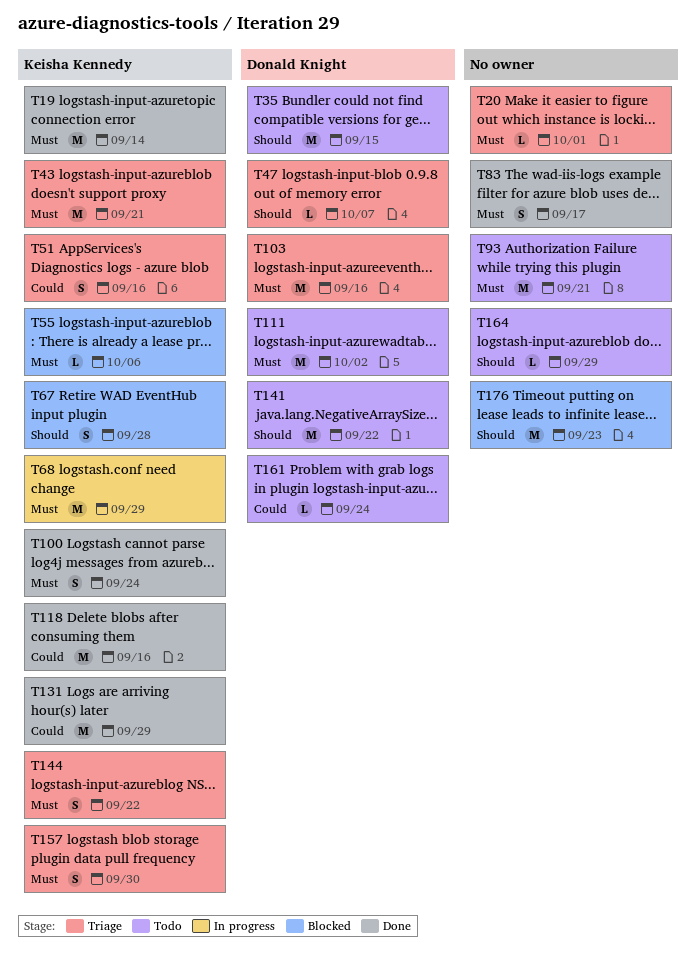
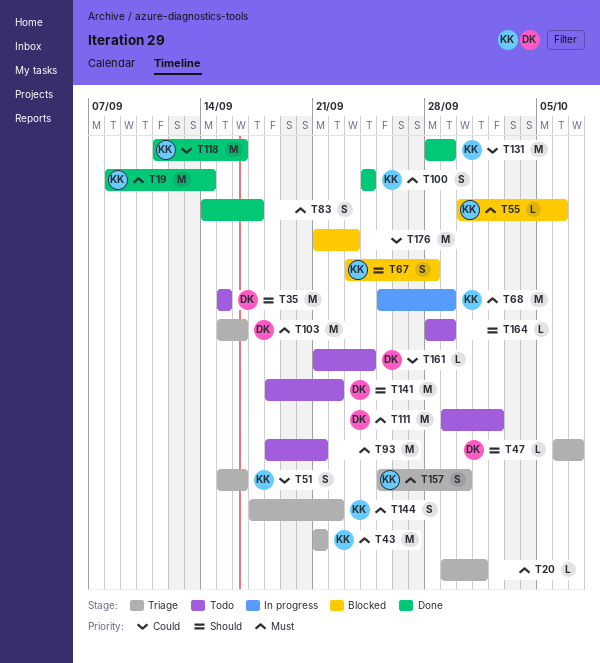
T176, priority: Should -> Could

